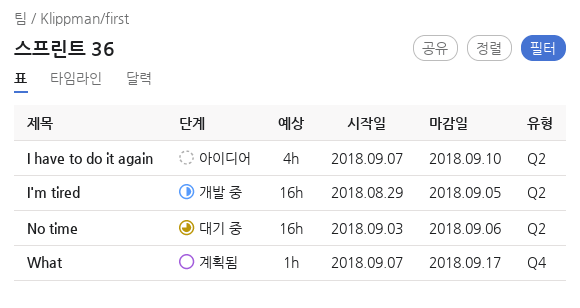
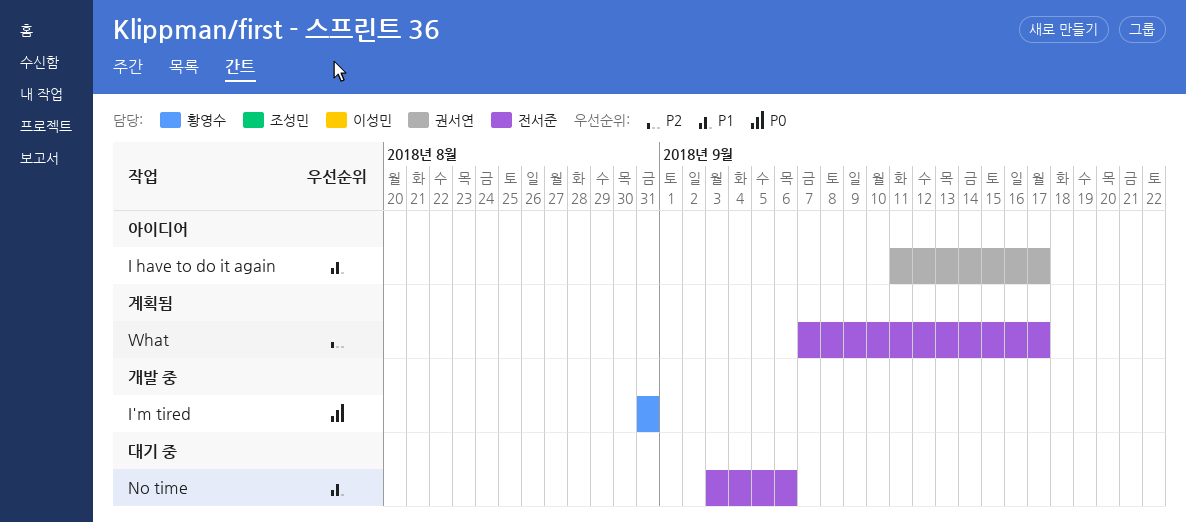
I have to do it again, start: Sep 7 -> Sep 11
I have to do it again, due: Sep 10 -> Sep 17
I'm tired, start: Aug 29 -> Aug 31
I'm tired, due: Sep 5 -> Aug 31

